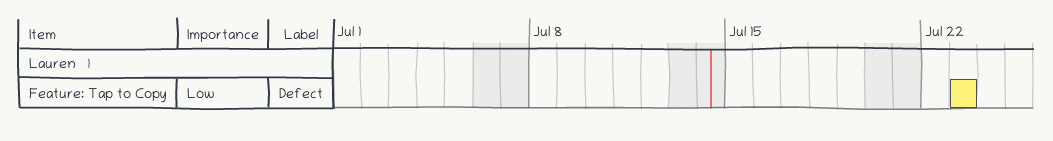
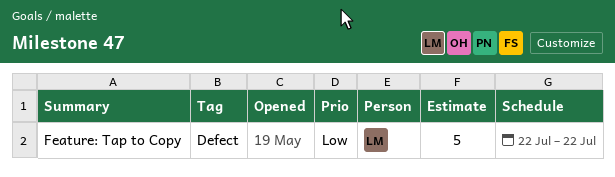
Feature: Tap to Copy, start: Jul 23 -> Jul 22
Feature: Tap to Copy, due: Jul 23 -> Jul 22

